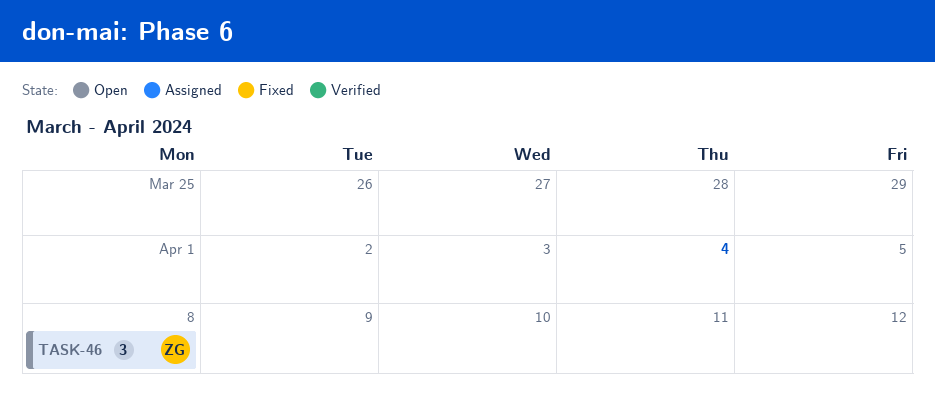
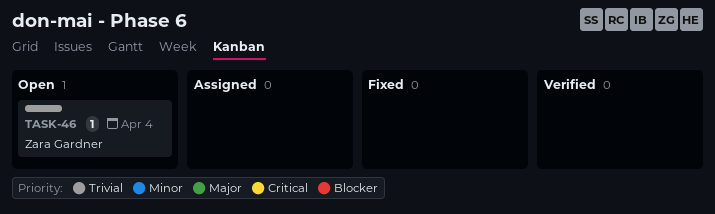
TASK-46, estimate: 3 -> 1
TASK-46, due: Apr 8 -> Apr 4

